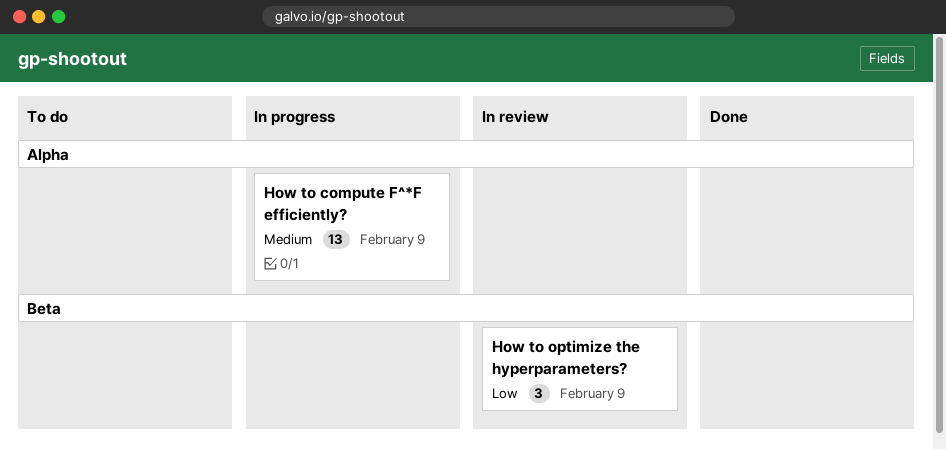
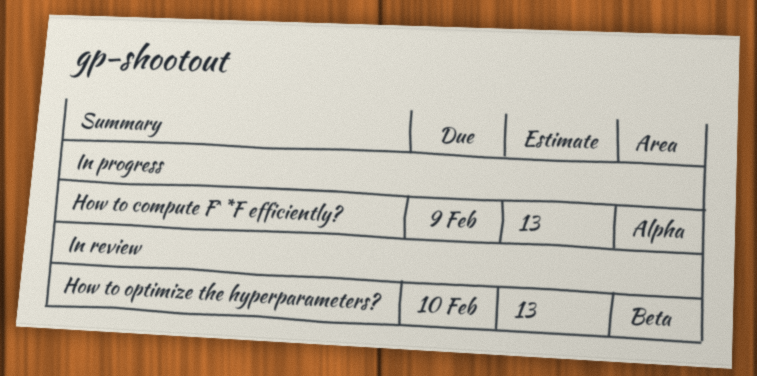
How to optimize the hyperparameters?, estimate: 3 -> 13
How to optimize the hyperparameters?, due: Feb 9 -> Feb 10

